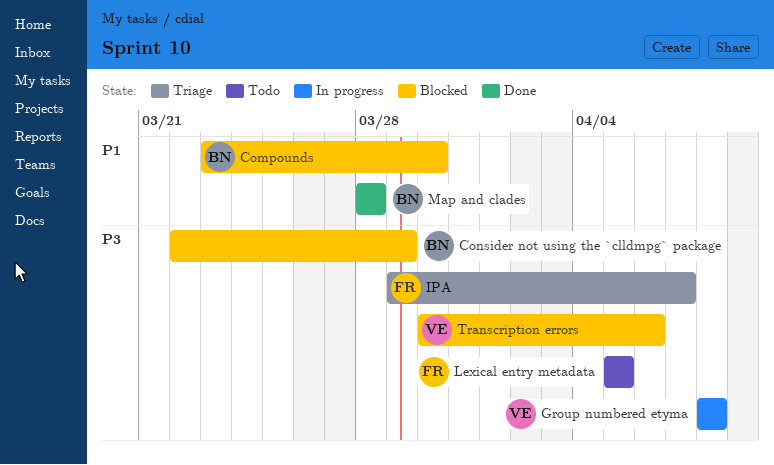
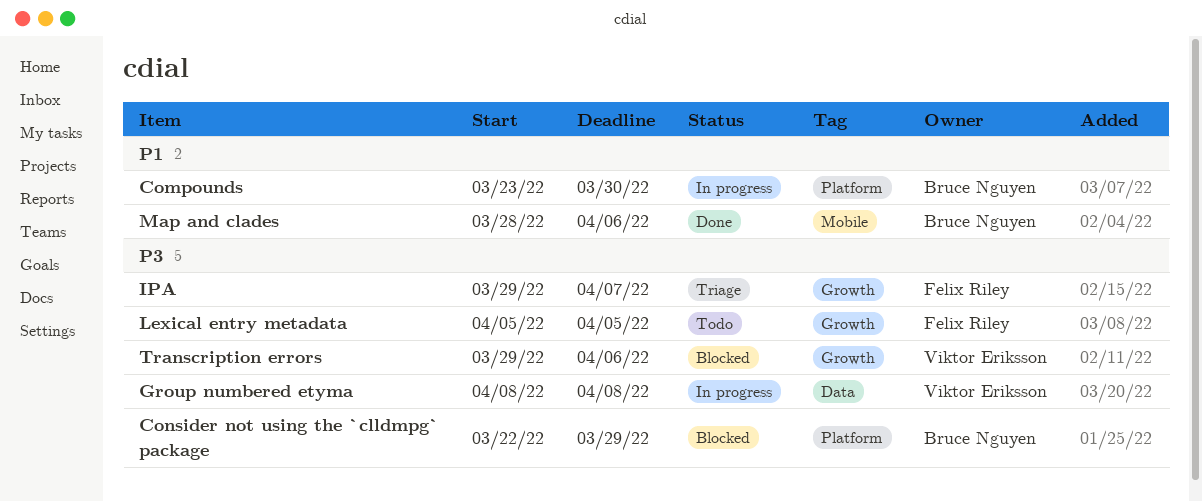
Compounds, status: Blocked -> In progress
Map and clades, due: Mar 28 -> Apr 6
Transcription errors, start: Mar 30 -> Mar 29

